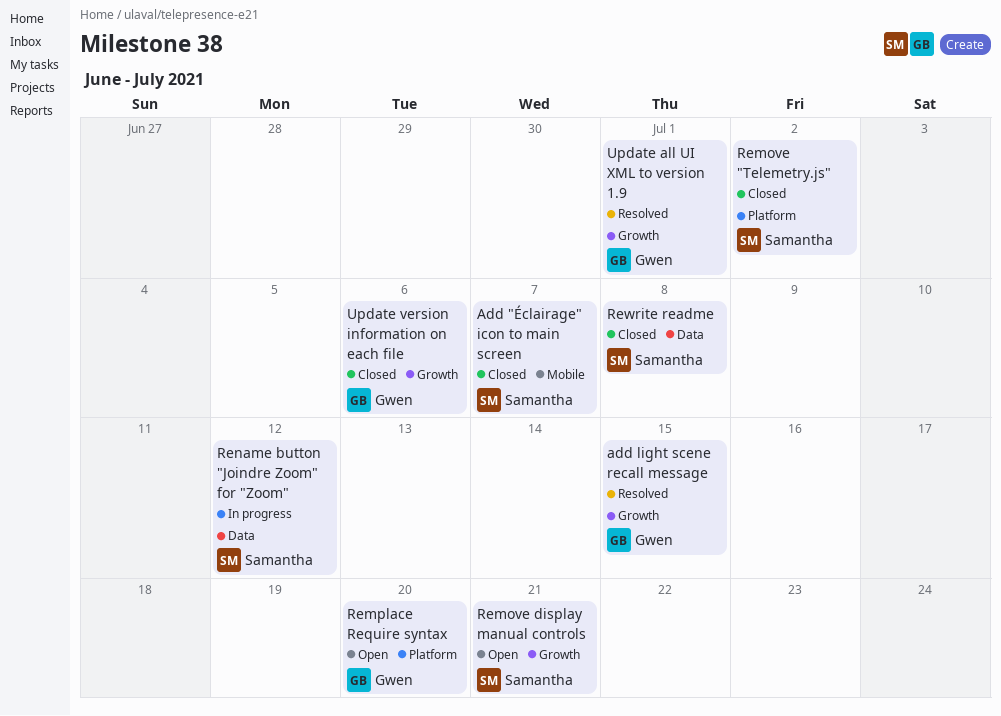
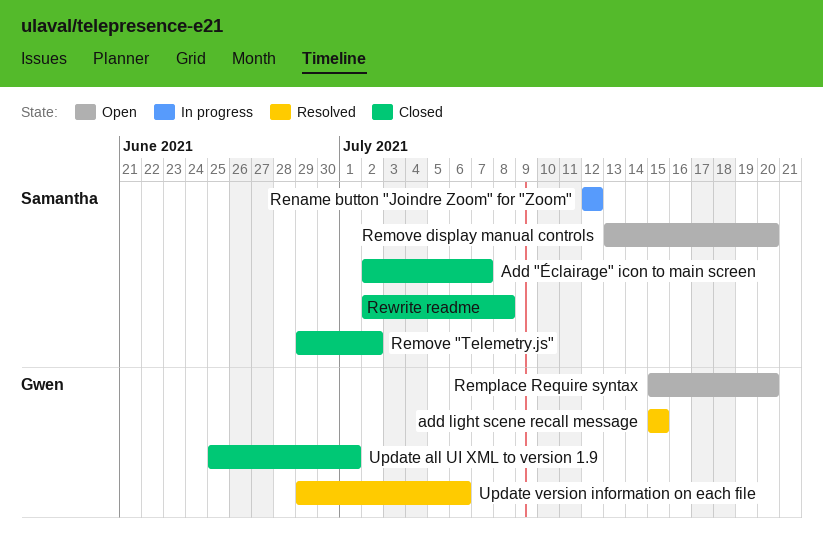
Remove display manual controls, due: Jul 21 -> Jul 20
Update all UI XML to version 1.9, status: Resolved -> Closed
Update version information on each file, status: Closed -> Resolved

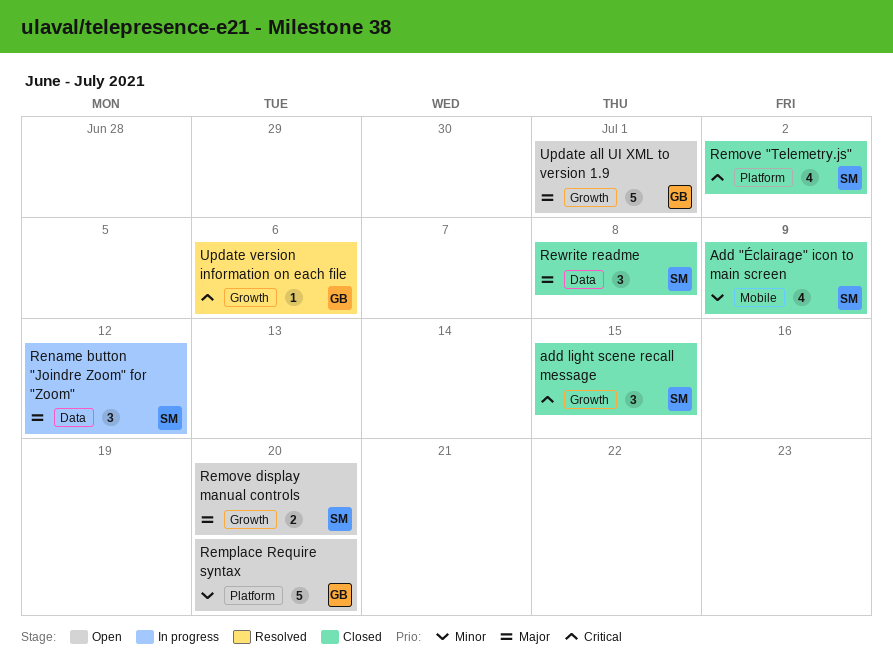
Add "Éclairage" icon to main screen, due: Jul 7 -> Jul 9
add light scene recall message, status: Resolved -> Closed
add light scene recall message, owner: Gwen -> Samantha
Update all UI XML to version 1.9, status: Closed -> Open

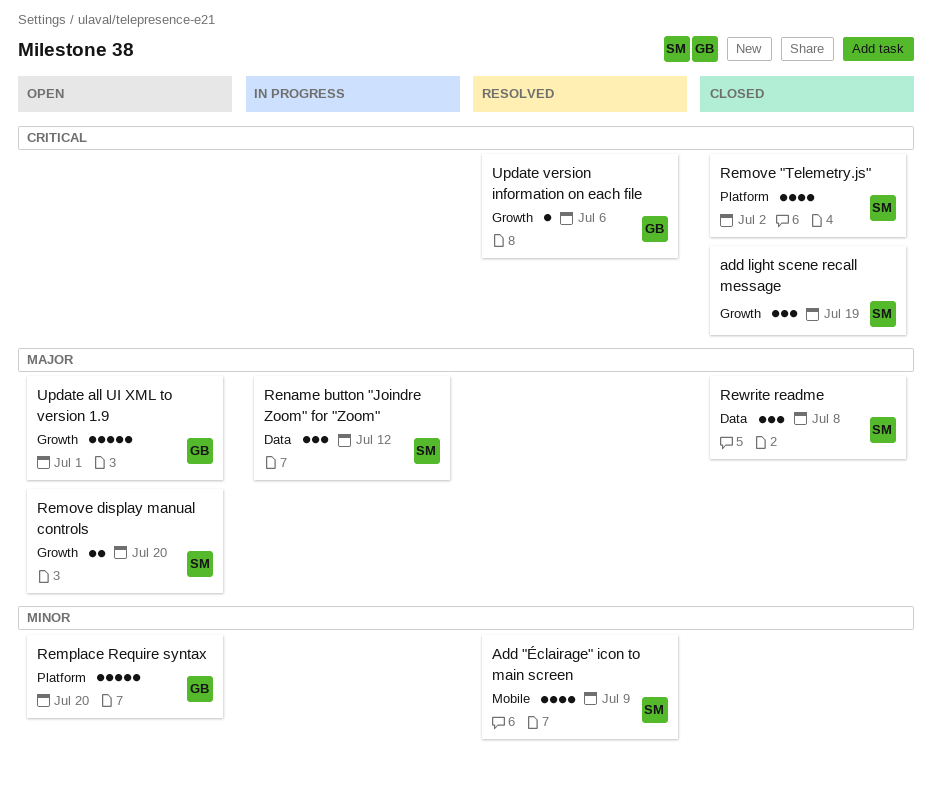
Add "Éclairage" icon to main screen, status: Closed -> Resolved
add light scene recall message, due: Jul 15 -> Jul 19

